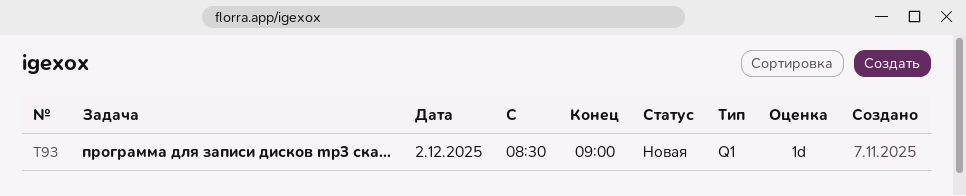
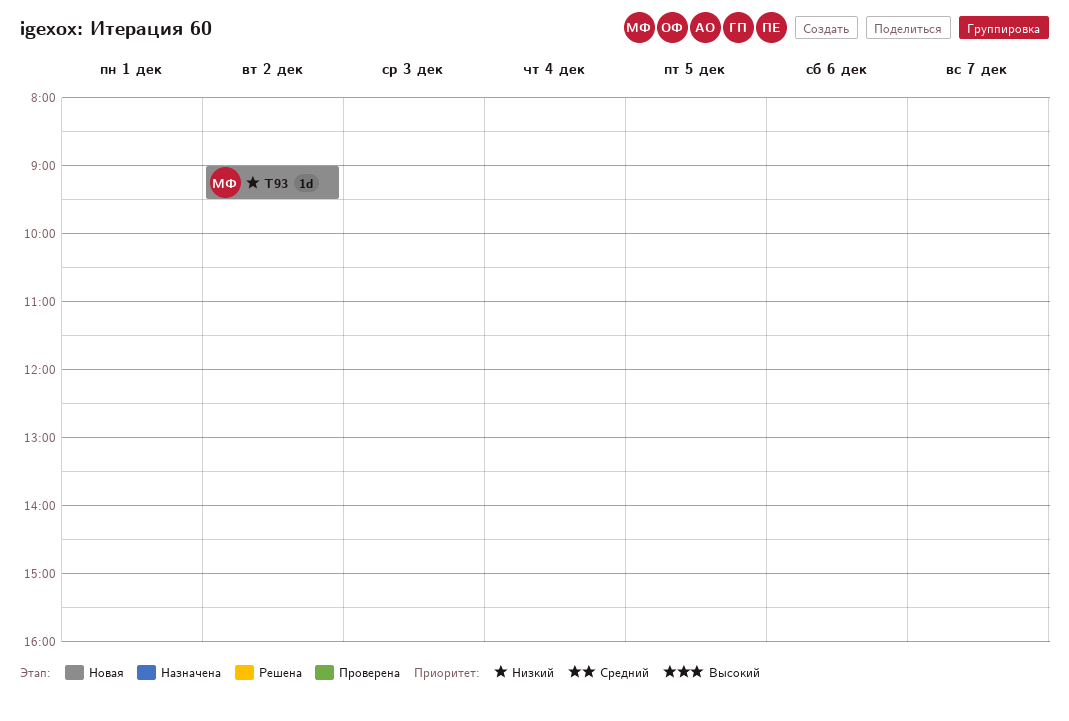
T93, begins: 08:30 -> 09:00
T93, ends: 09:00 -> 09:30

